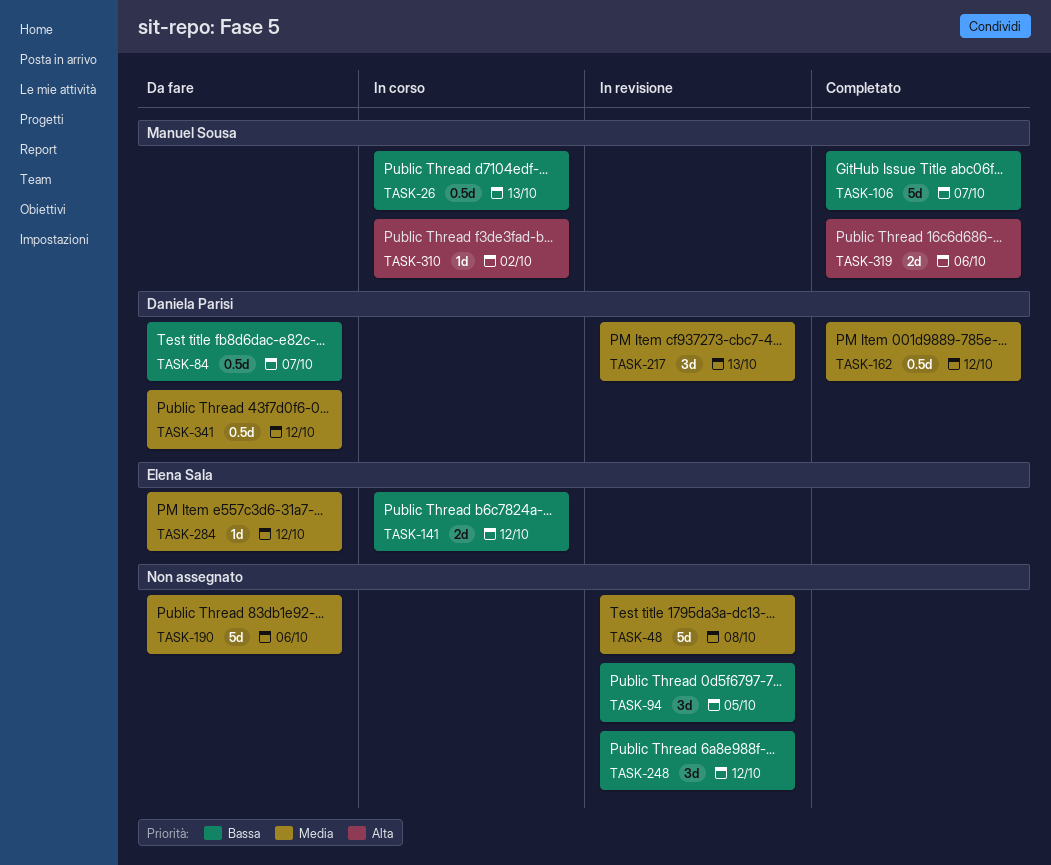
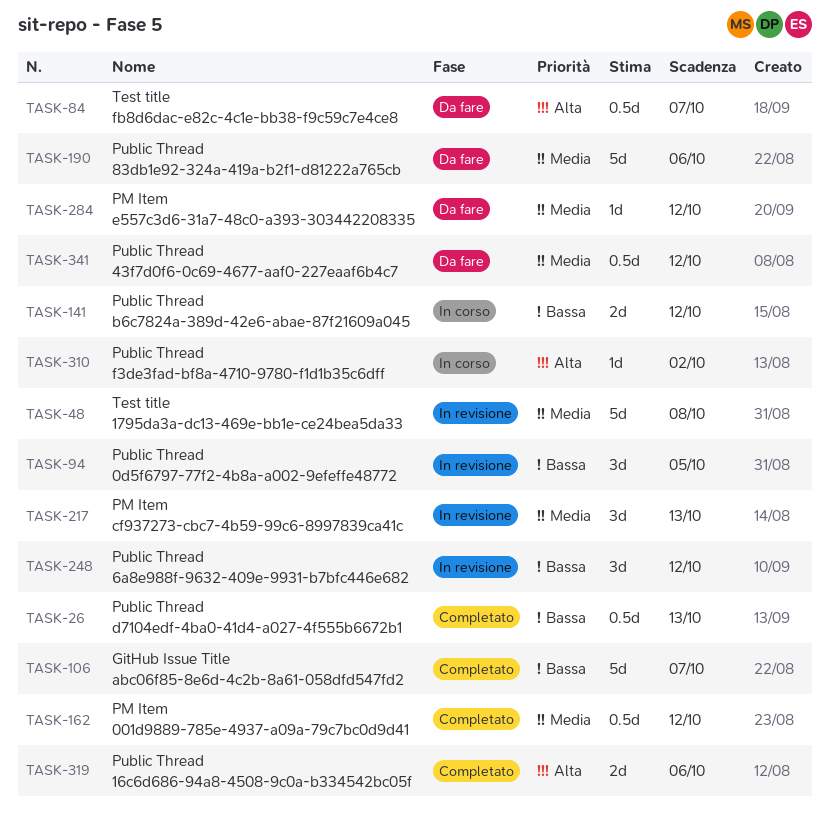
TASK-26, status: In corso -> Completato
TASK-84, priority: Bassa -> Alta

